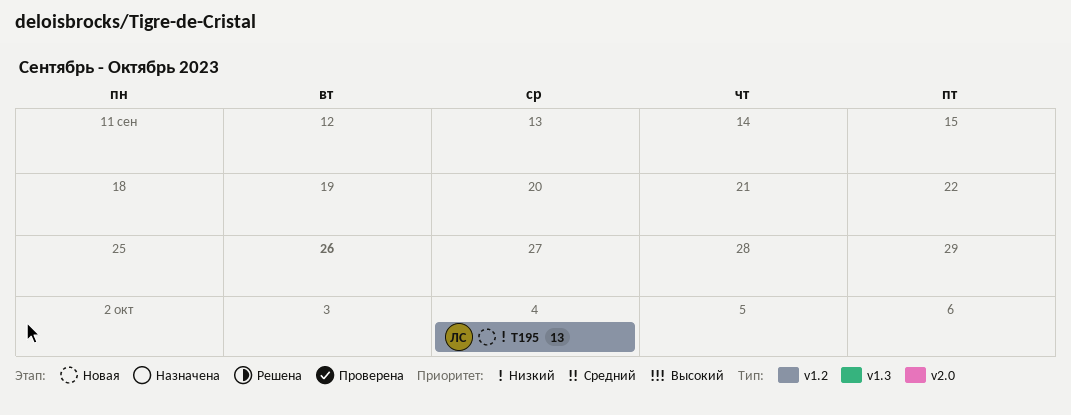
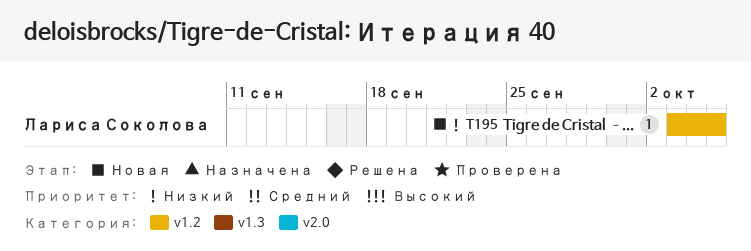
T195, estimate: 13 -> 1
T195, start: Oct 4 -> Oct 3
T195, due: Oct 4 -> Oct 5

